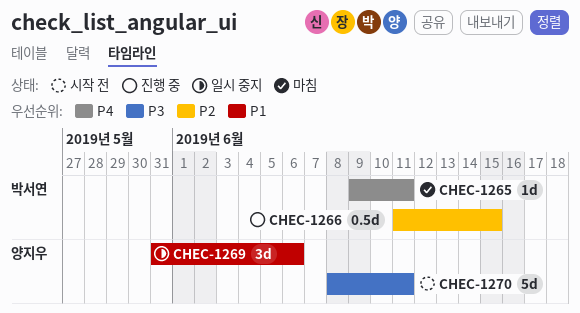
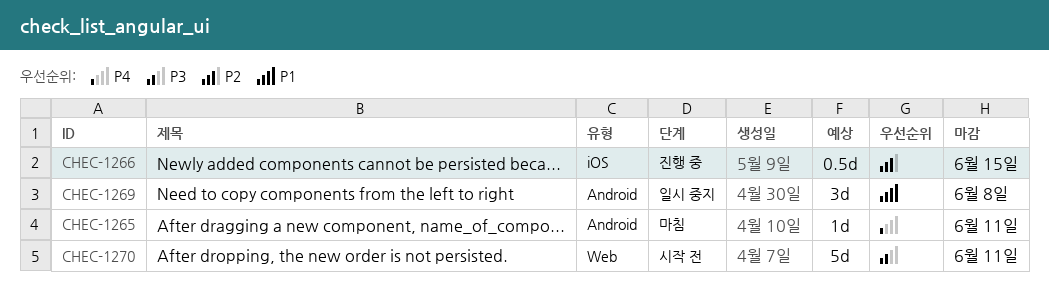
CHEC-1269, due: Jun 6 -> Jun 8

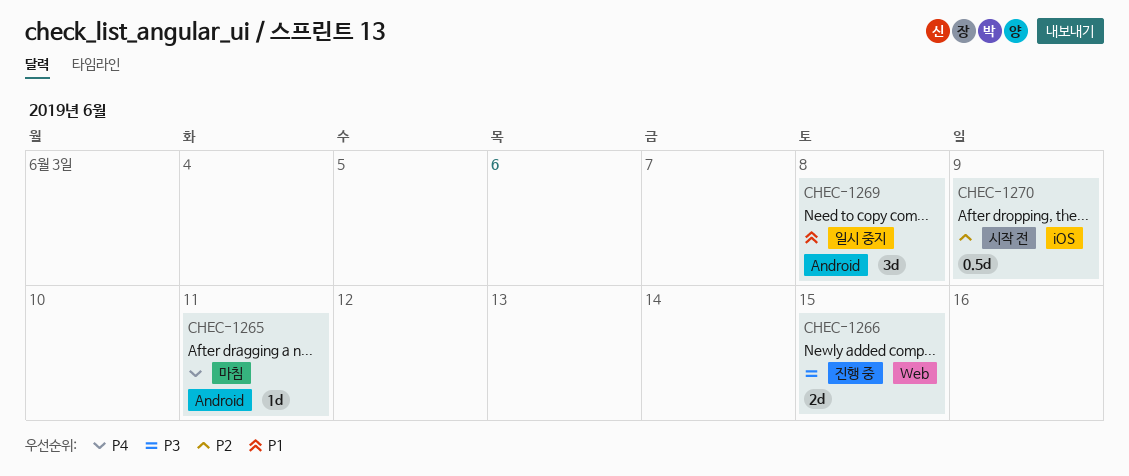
CHEC-1266, priority: P2 -> P3
CHEC-1266, label: iOS -> Web
CHEC-1266, estimate: 0.5d -> 2d
CHEC-1270, priority: P3 -> P2
CHEC-1270, label: Web -> iOS
CHEC-1270, estimate: 5d -> 0.5d
CHEC-1270, due: Jun 11 -> Jun 9

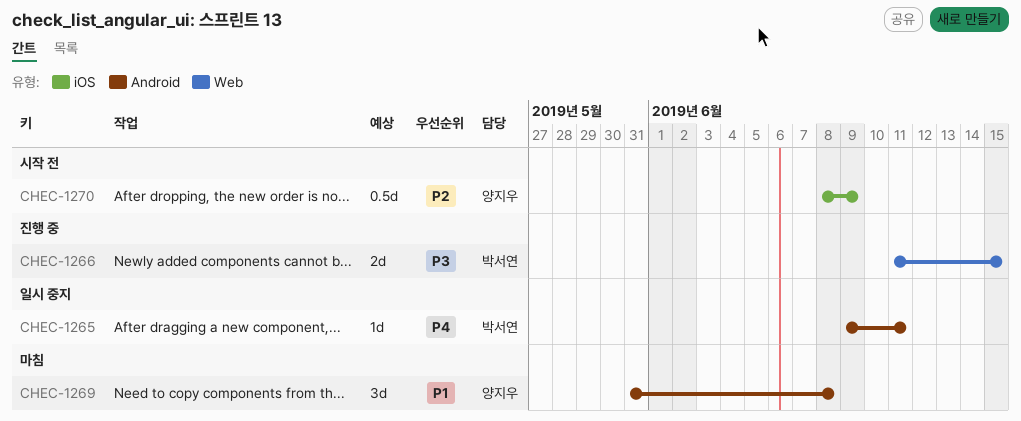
CHEC-1265, status: 마침 -> 일시 중지
CHEC-1269, status: 일시 중지 -> 마침

